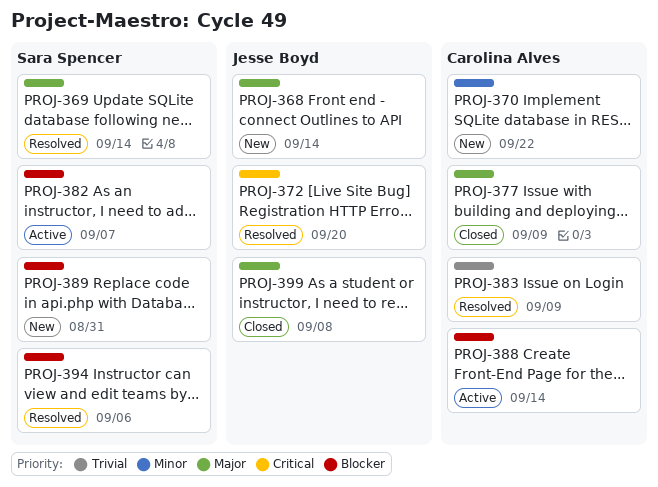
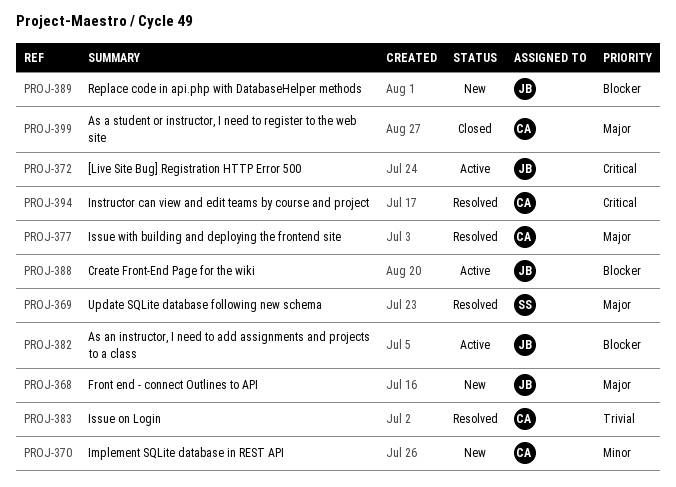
PROJ-372, status: Resolved -> Active
PROJ-377, status: Closed -> Resolved
PROJ-382, owner: Sara Spencer -> Jesse Boyd
PROJ-388, owner: Carolina Alves -> Jesse Boyd
PROJ-389, owner: Sara Spencer -> Jesse Boyd
PROJ-394, owner: Sara Spencer -> Carolina Alves
PROJ-394, priority: Blocker -> Critical
PROJ-399, owner: Jesse Boyd -> Carolina Alves

